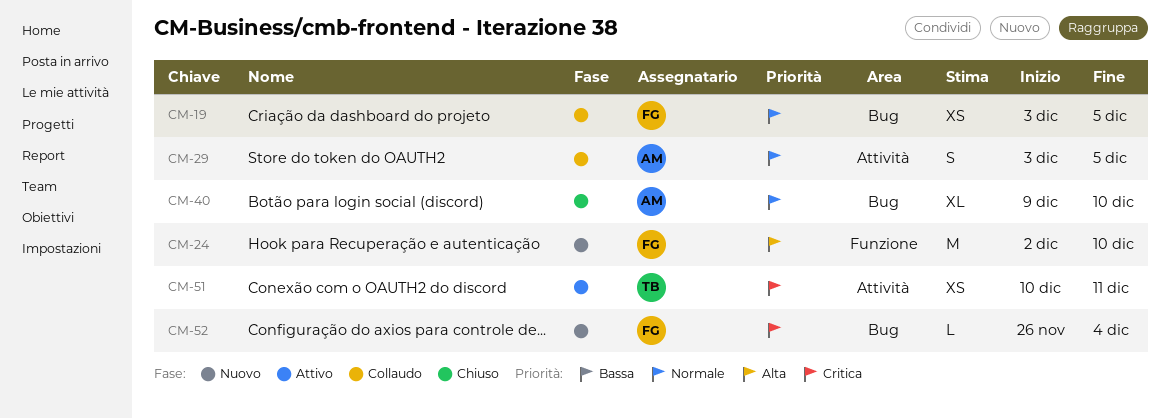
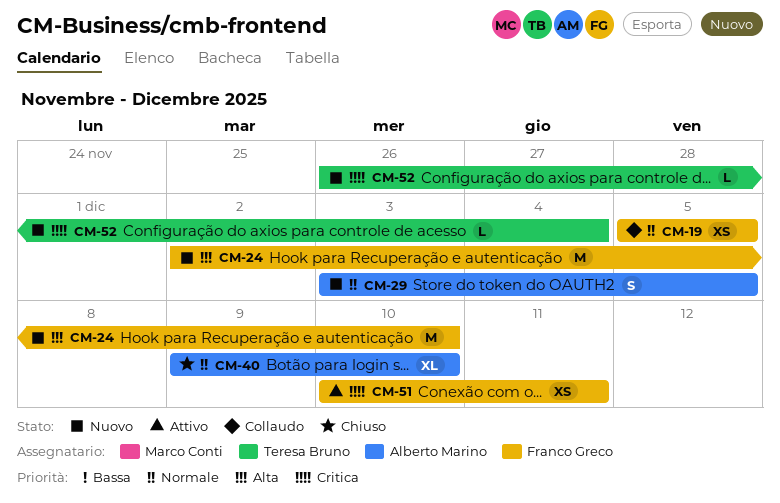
CM-19, start: Dec 3 -> Dec 5
CM-29, status: Collaudo -> Nuovo
CM-51, owner: Teresa Bruno -> Franco Greco
CM-52, owner: Franco Greco -> Teresa Bruno

